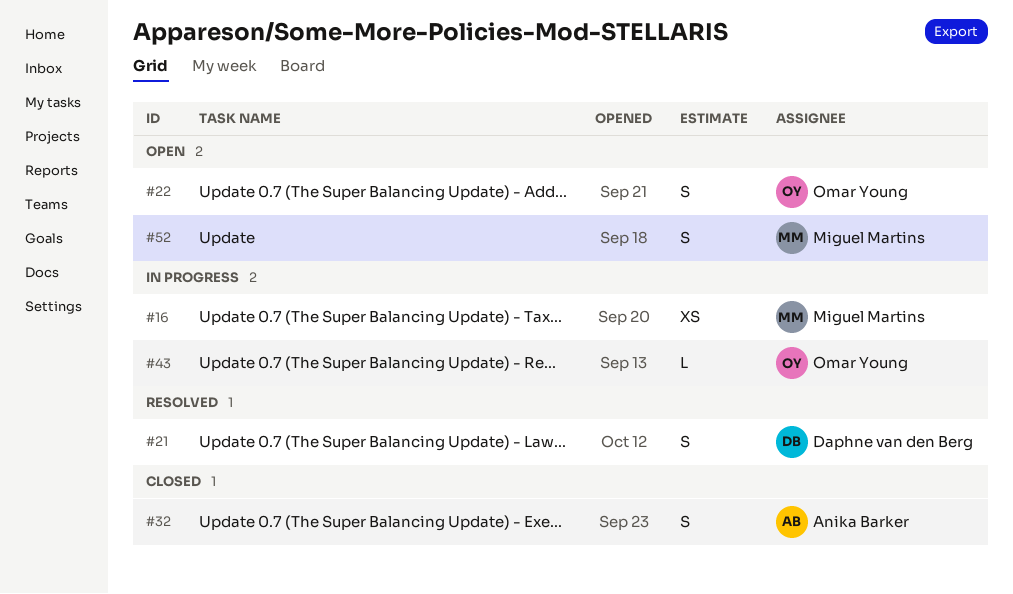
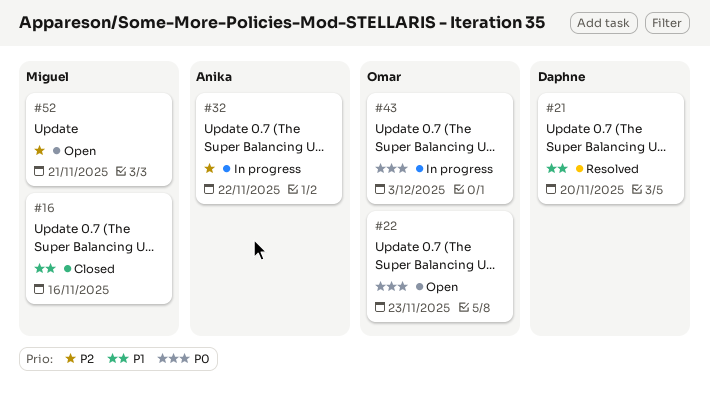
#16, status: In progress -> Closed
#32, status: Closed -> In progress

